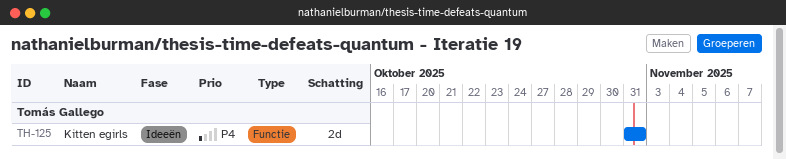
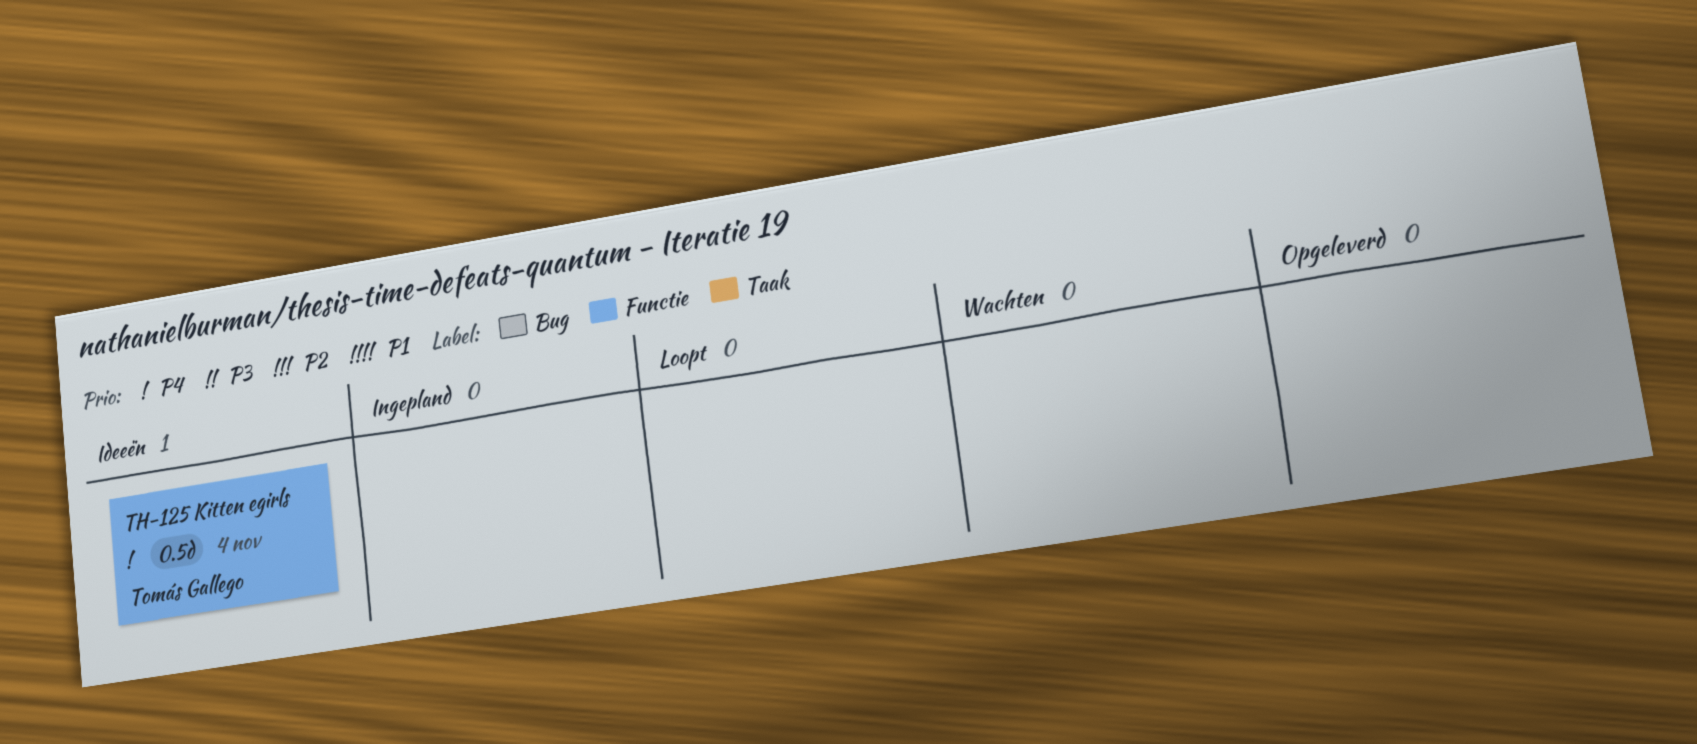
TH-125, estimate: 2d -> 0.5d
TH-125, due: Oct 31 -> Nov 4

